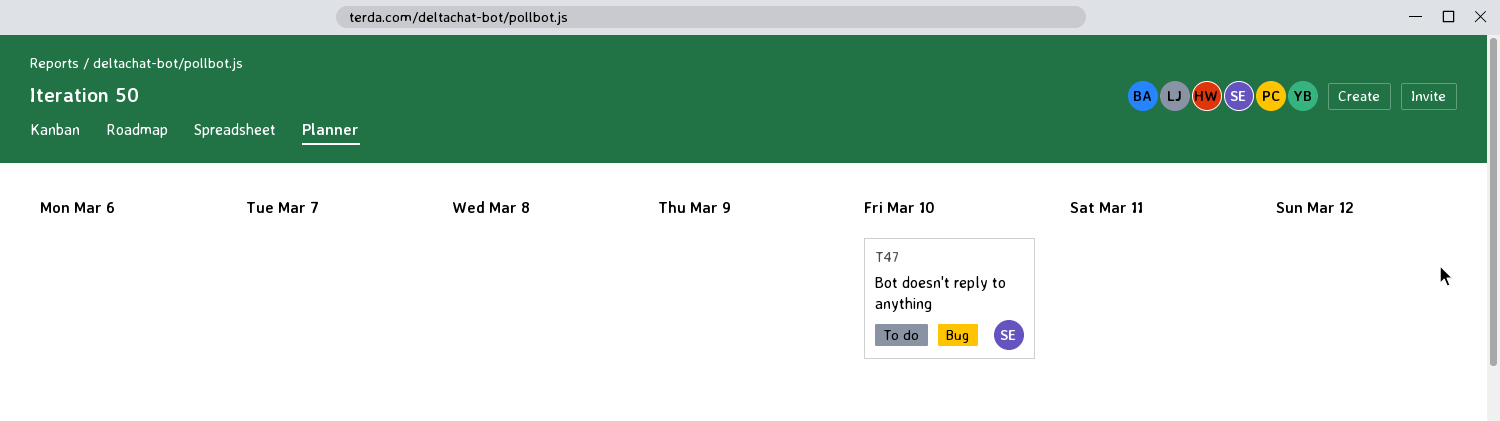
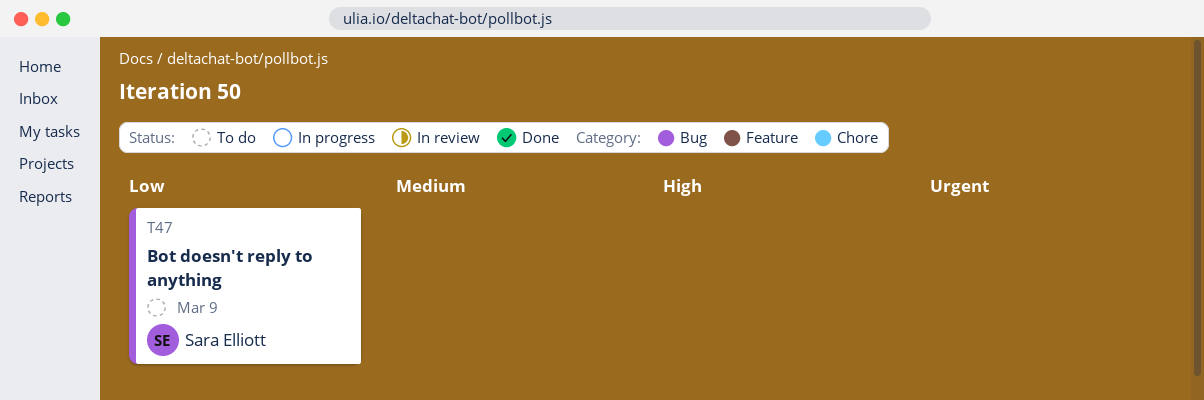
T47, due: Mar 10 -> Mar 9

